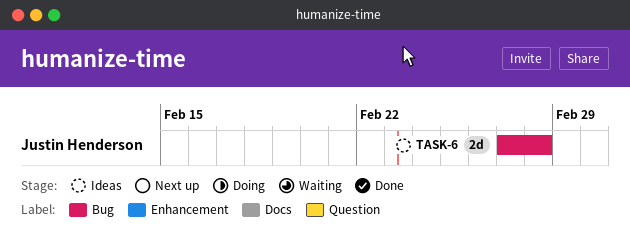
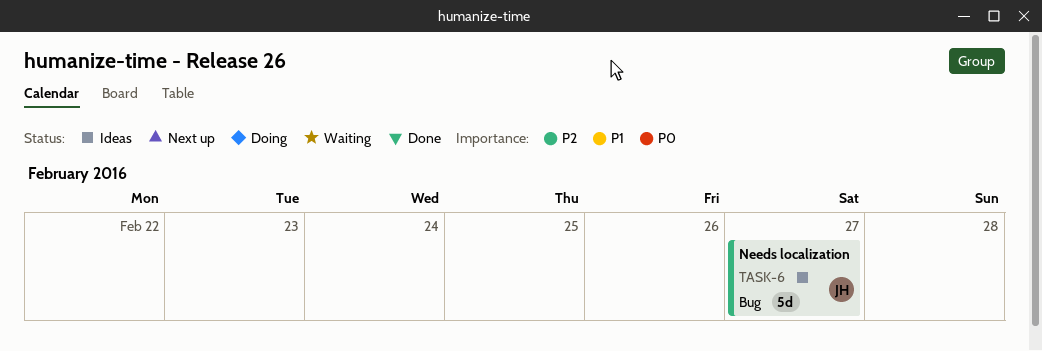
TASK-6, estimate: 2d -> 5d
TASK-6, due: Feb 28 -> Feb 27

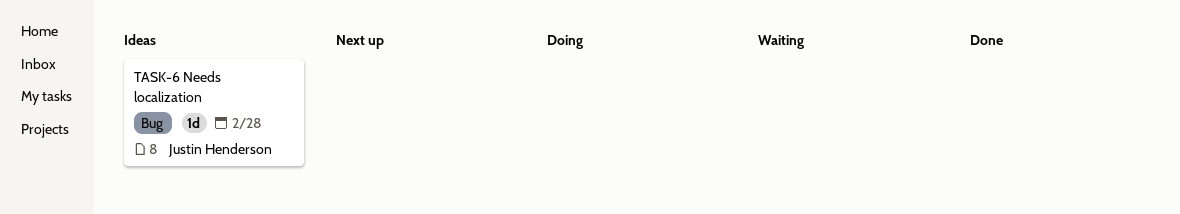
TASK-6, estimate: 5d -> 1d
TASK-6, due: Feb 27 -> Feb 28

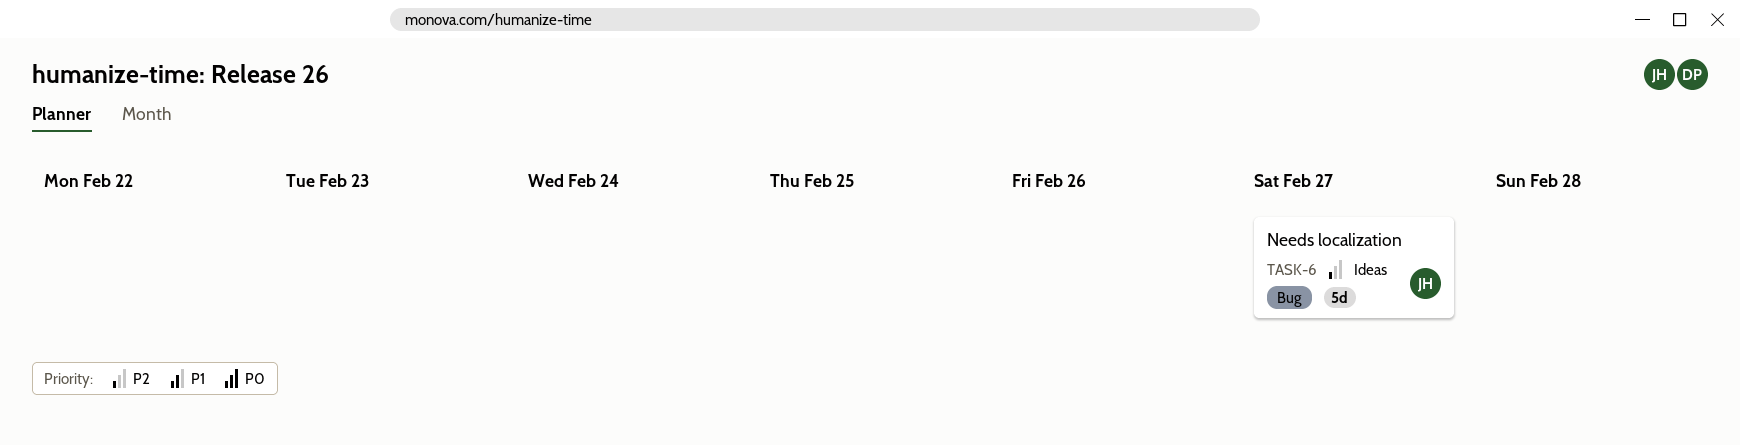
TASK-6, estimate: 1d -> 5d
TASK-6, due: Feb 28 -> Feb 27

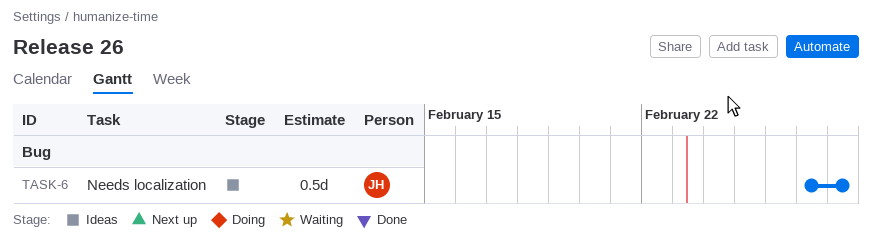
TASK-6, estimate: 5d -> 0.5d
TASK-6, due: Feb 27 -> Feb 28

